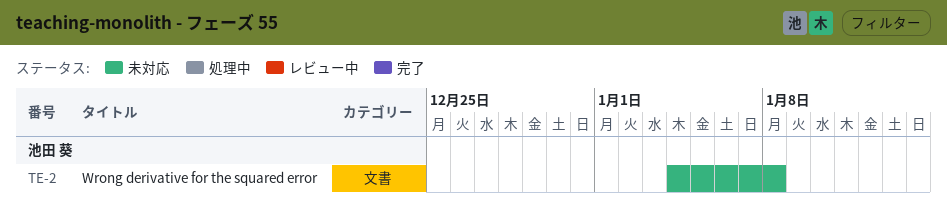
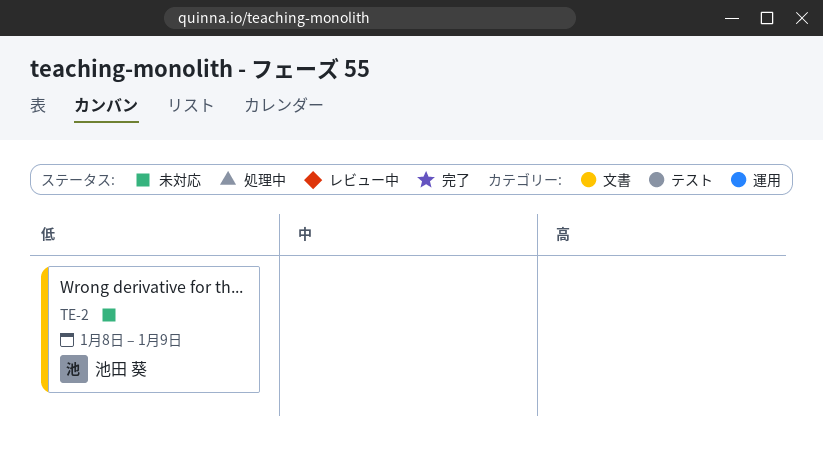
TE-2, start: Jan 4 -> Jan 8
TE-2, due: Jan 8 -> Jan 9

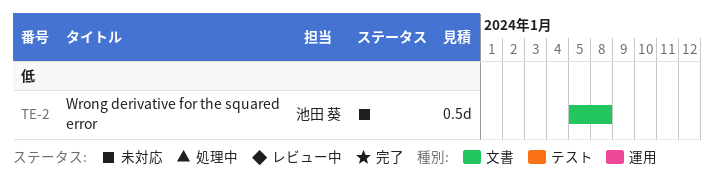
TE-2, start: Jan 8 -> Jan 5
TE-2, due: Jan 9 -> Jan 8

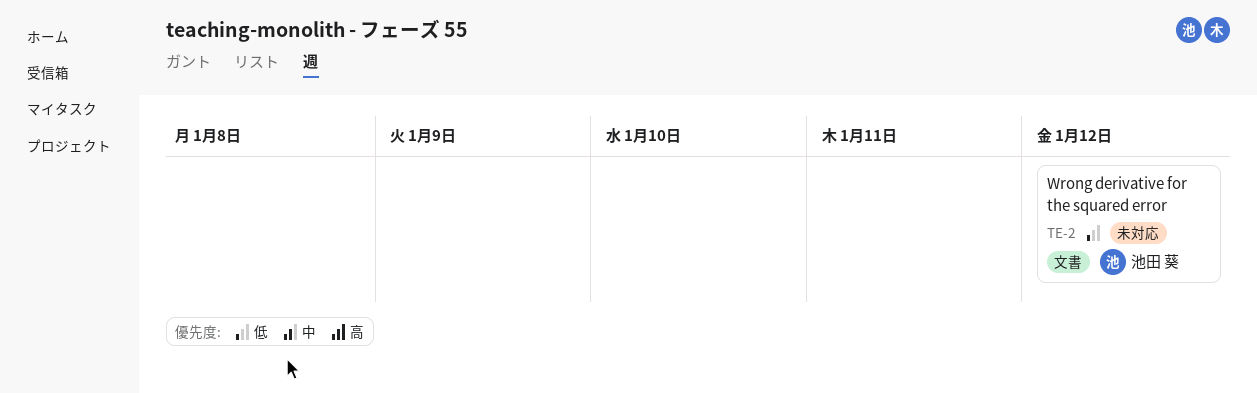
TE-2, due: Jan 8 -> Jan 12

